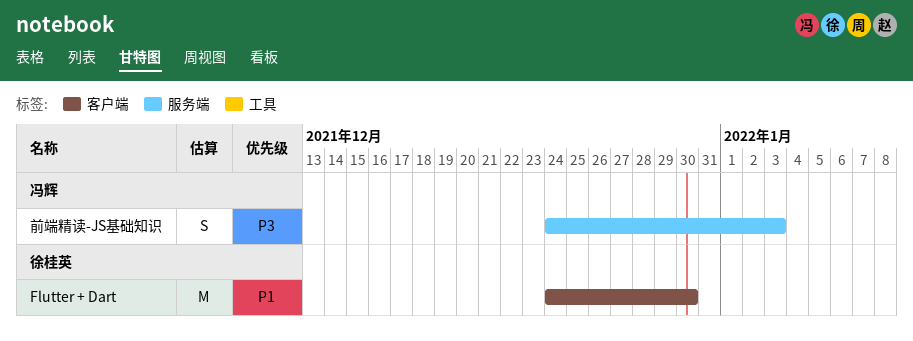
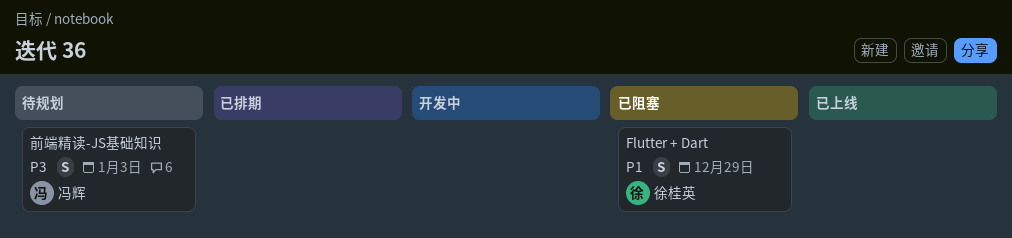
Flutter + Dart, estimate: M -> S
Flutter + Dart, due: Dec 30 -> Dec 29

